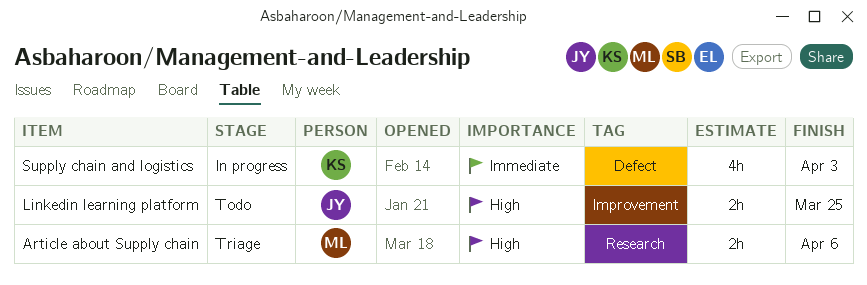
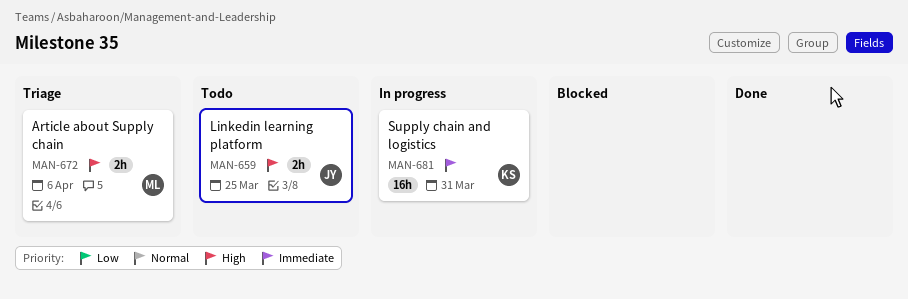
Supply chain and logistics, estimate: 4h -> 16h
Supply chain and logistics, due: Apr 3 -> Mar 31

